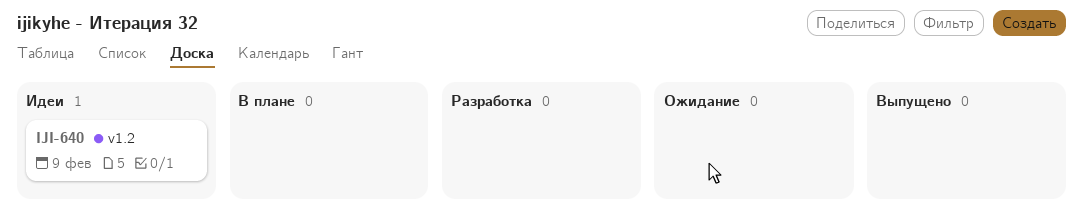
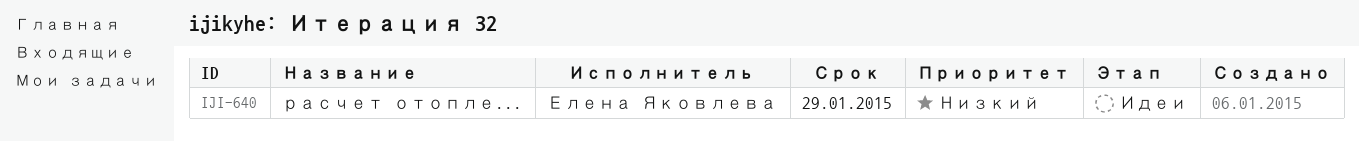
IJI-640, due: Feb 9 -> Jan 29

